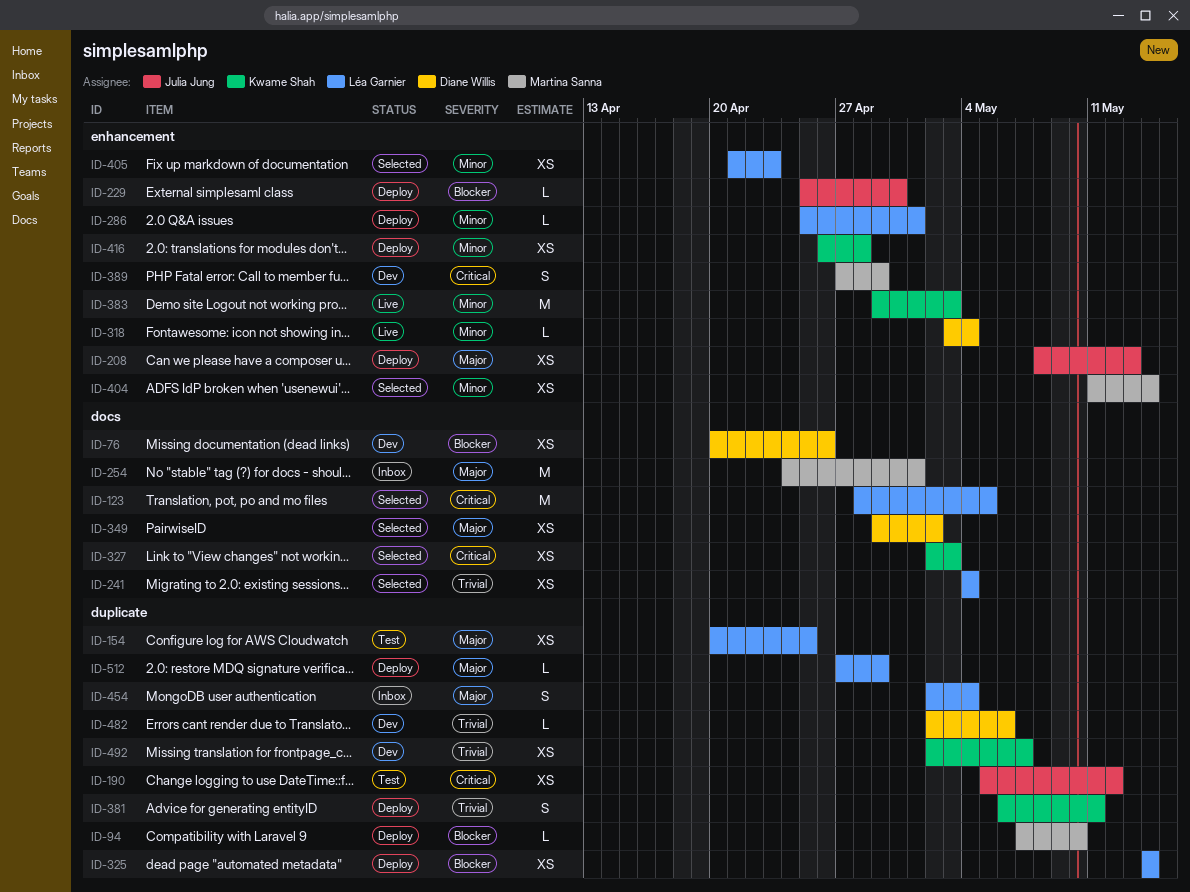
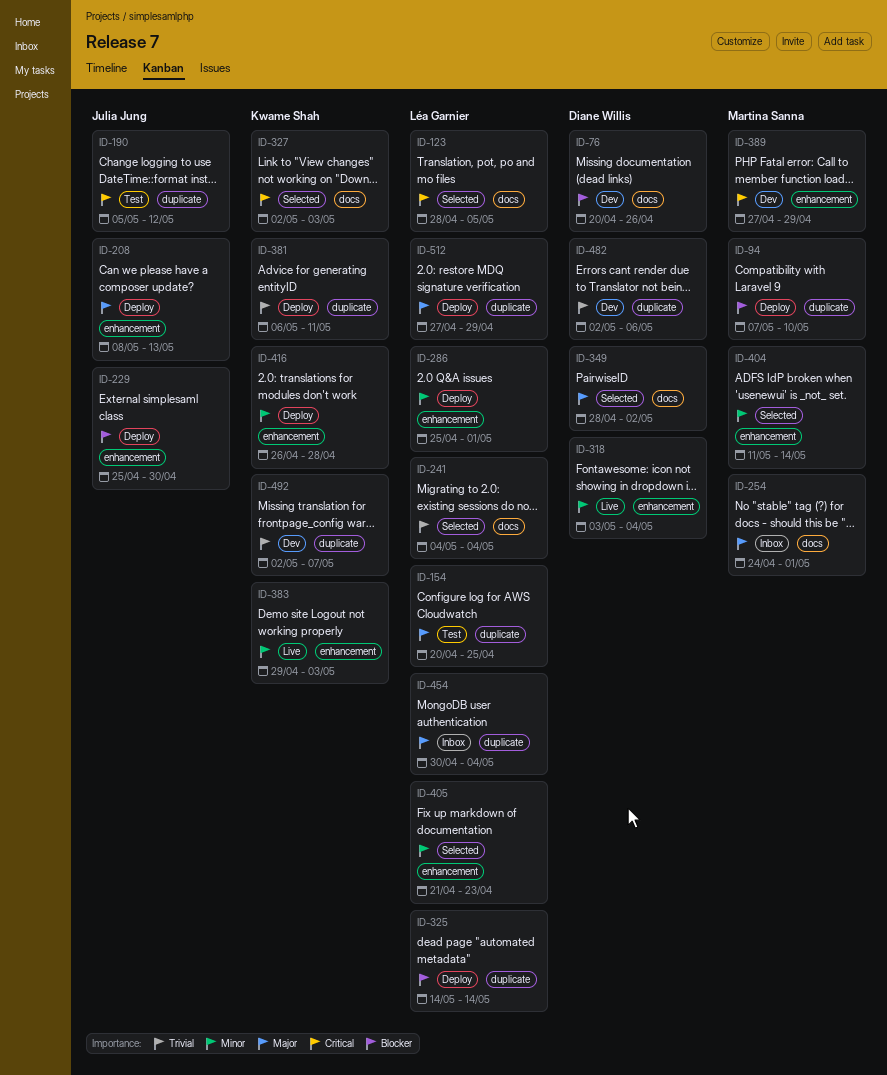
ID-349, start: Apr 29 -> Apr 28
ID-454, start: May 2 -> Apr 30

